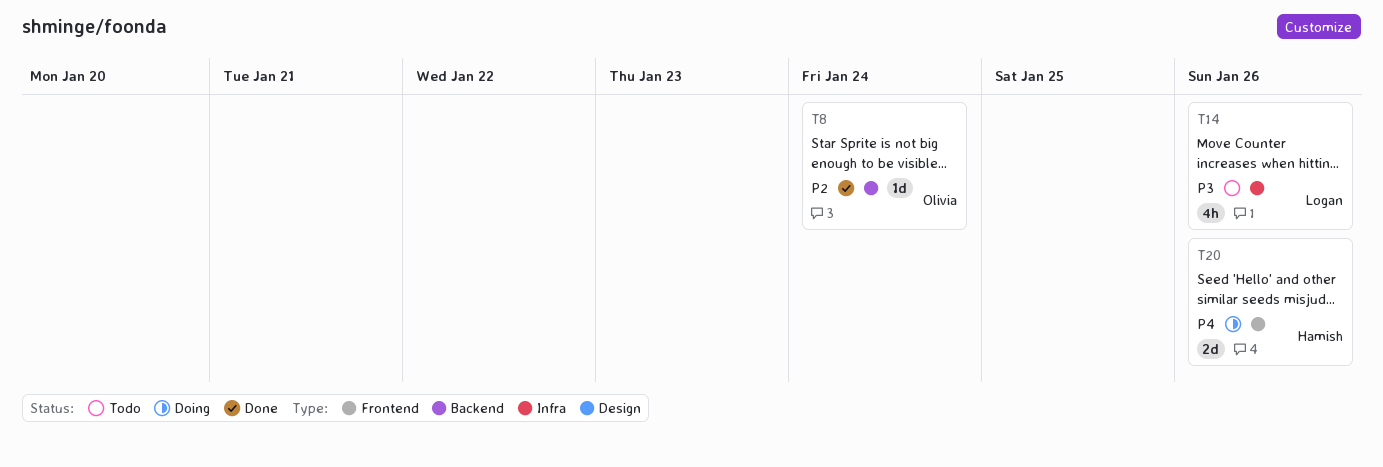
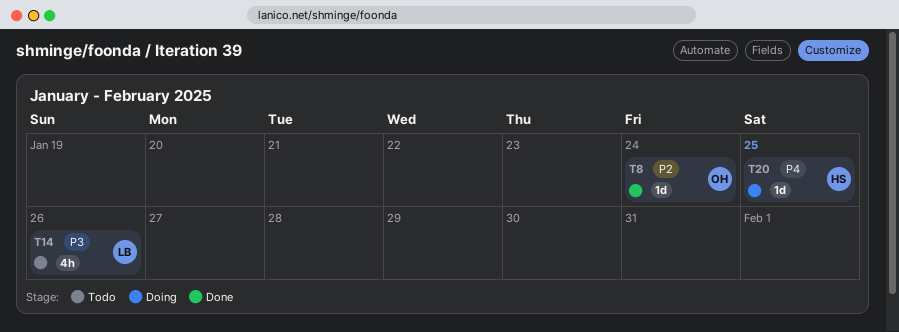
T20, estimate: 2d -> 1d
T20, due: Jan 26 -> Jan 25

